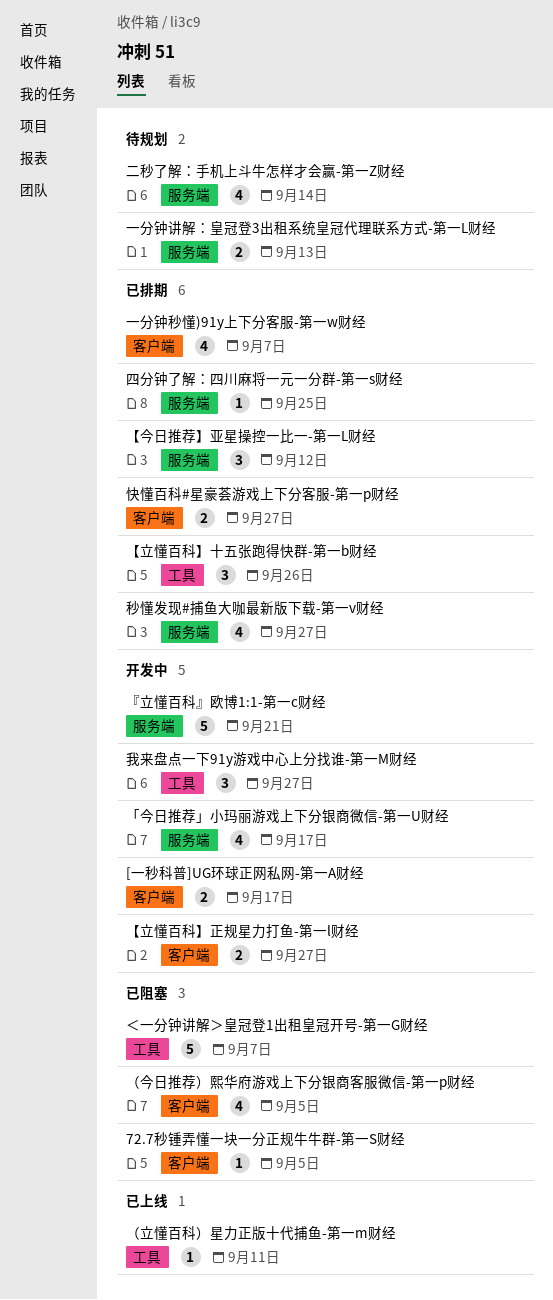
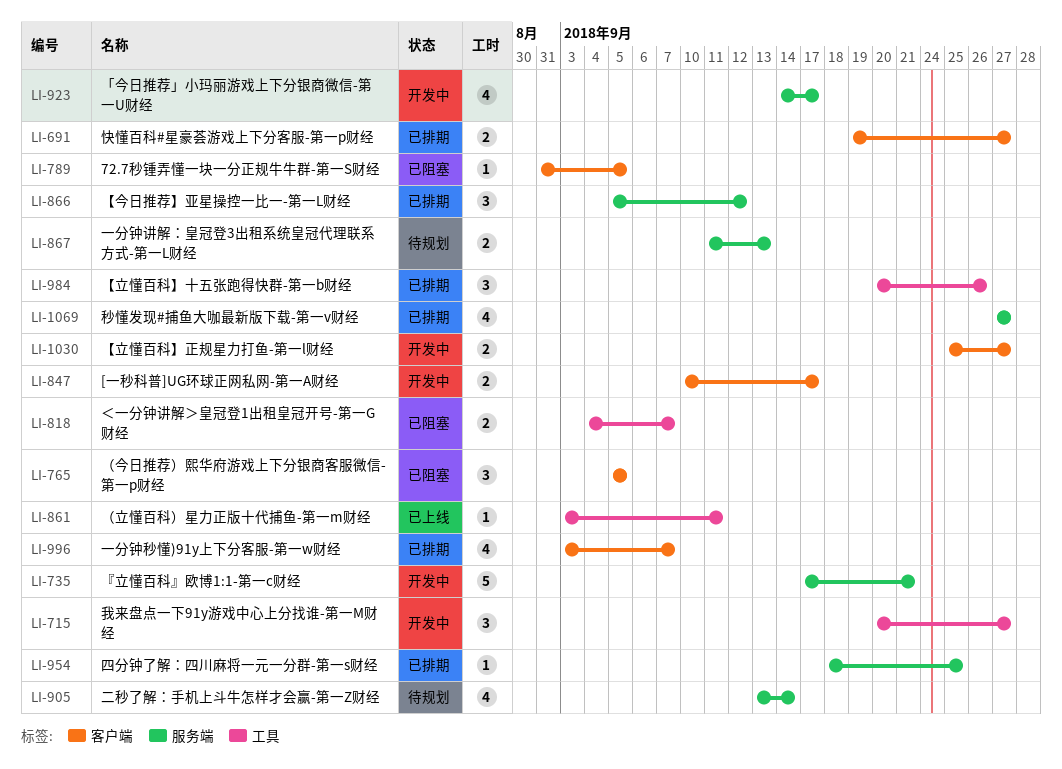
（今日推荐）熙华府游戏上下分银商客服微信-第一p财经, estimate: 4 -> 3
＜一分钟讲解＞皇冠登1出租皇冠开号-第一G财经, estimate: 5 -> 2

